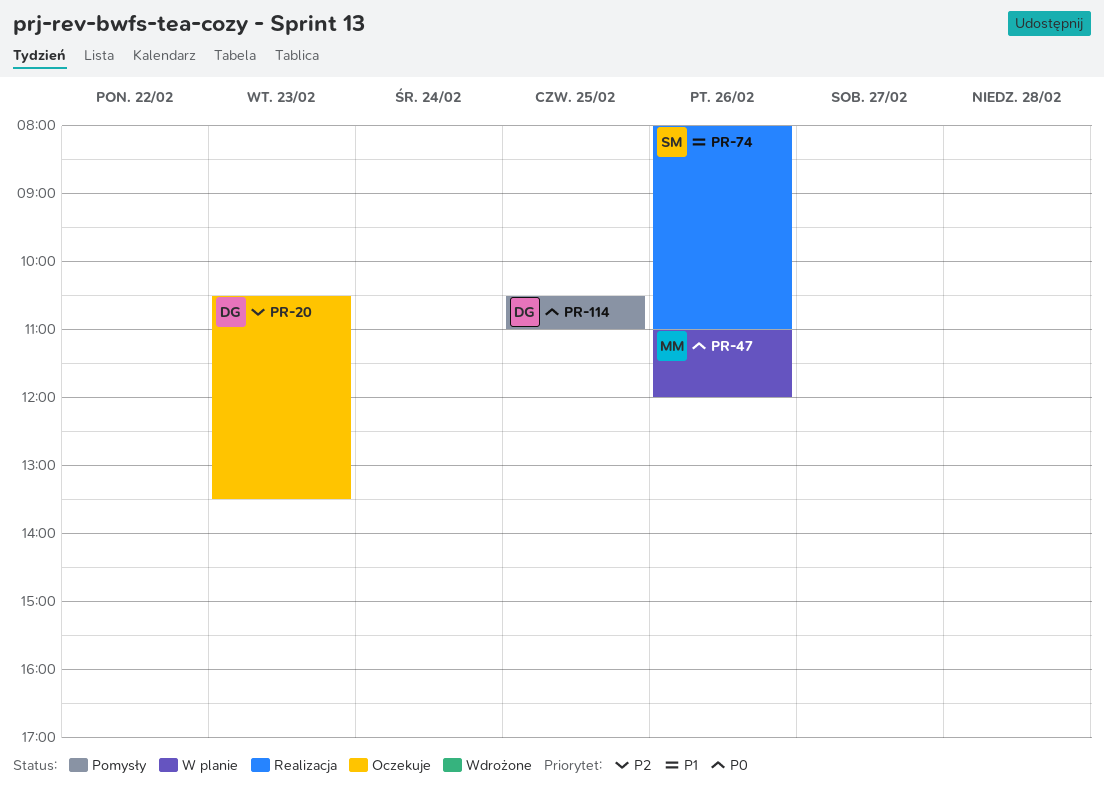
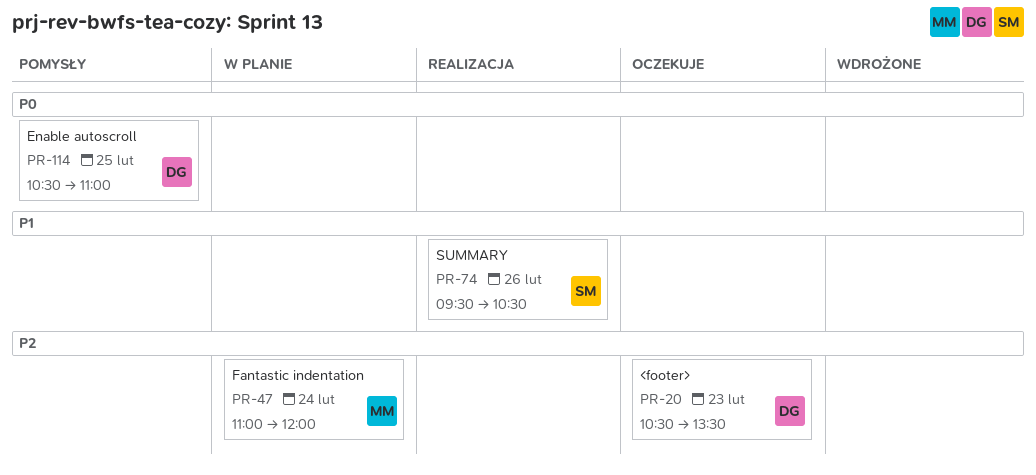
PR-47, priority: P0 -> P2
PR-47, day: Feb 26 -> Feb 24
PR-74, begins: 08:00 -> 09:30
PR-74, ends: 11:00 -> 10:30

